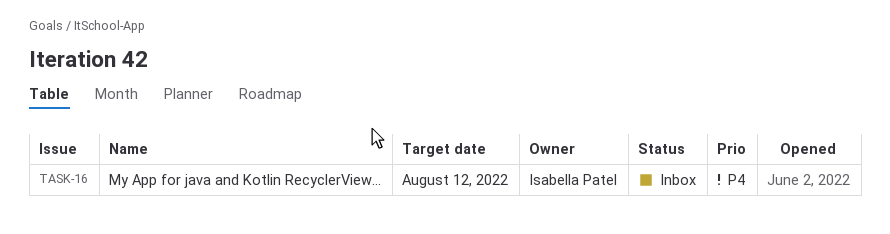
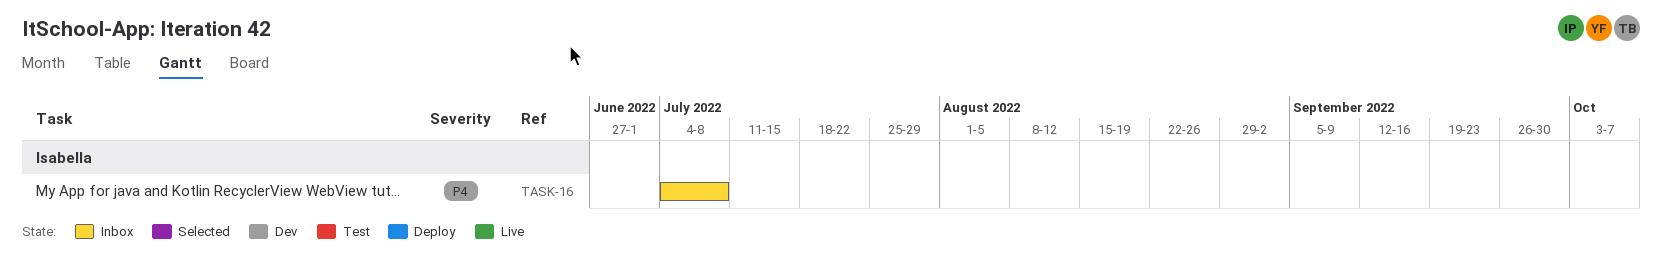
TASK-16, due: Aug 12 -> Jul 8

